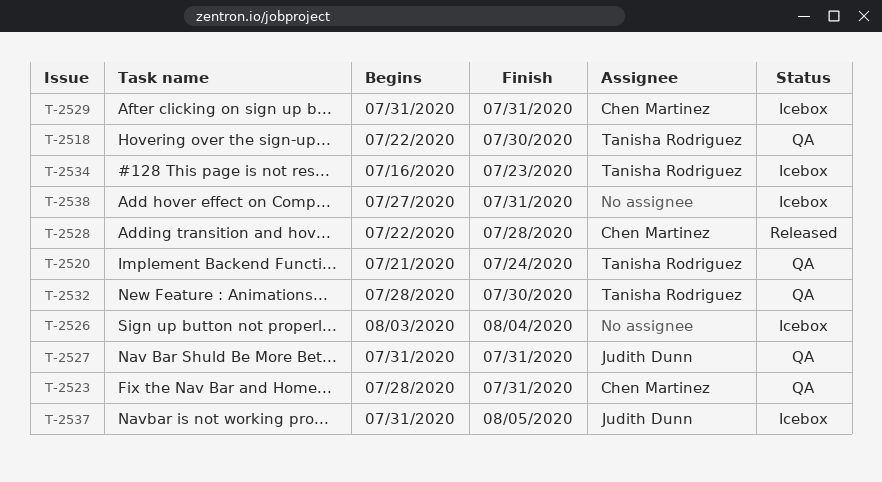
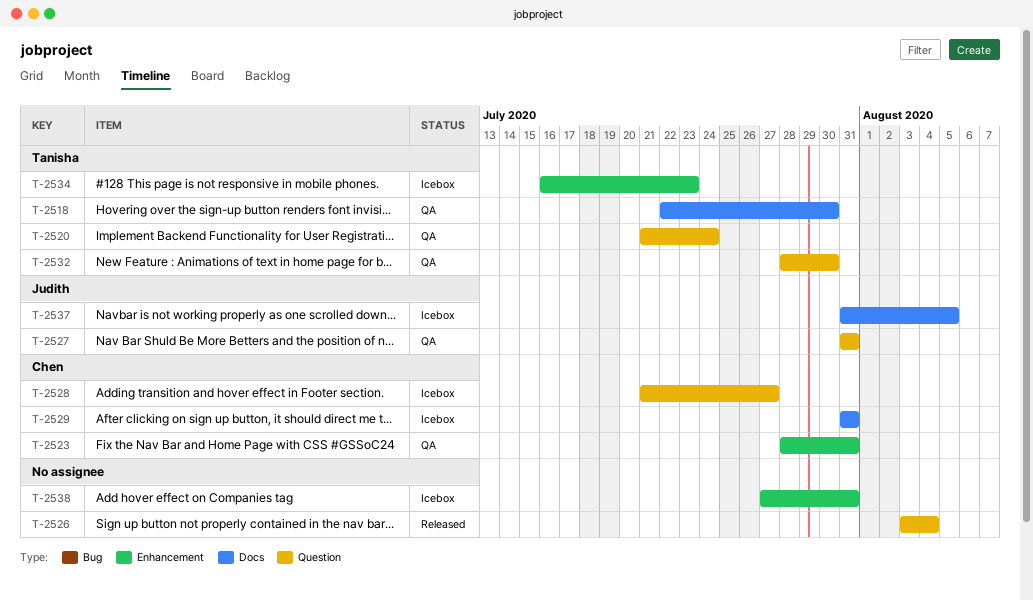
T-2526, status: Icebox -> Released
T-2528, status: Released -> Icebox
T-2528, start: Jul 22 -> Jul 21
T-2528, due: Jul 28 -> Jul 27

